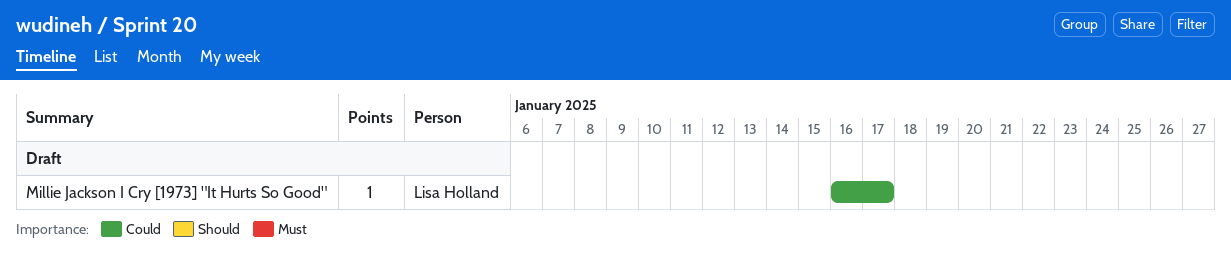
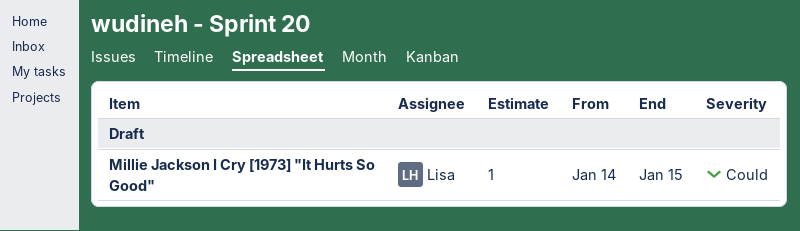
Millie Jackson I Cry [1973] "It Hurts So Good", start: Jan 16 -> Jan 14
Millie Jackson I Cry [1973] "It Hurts So Good", due: Jan 17 -> Jan 15

